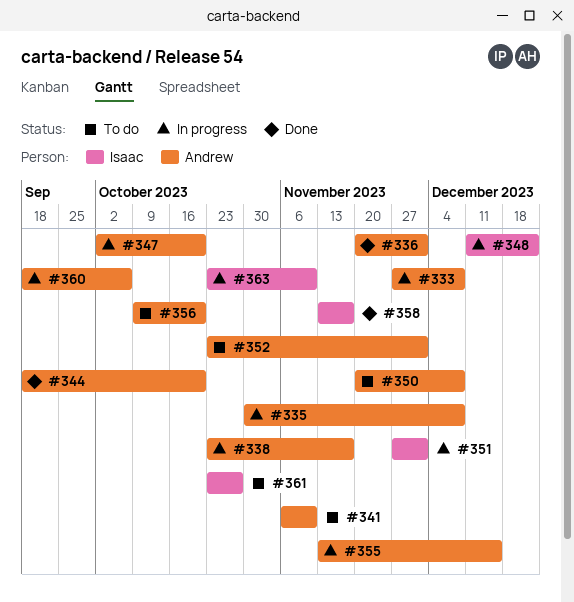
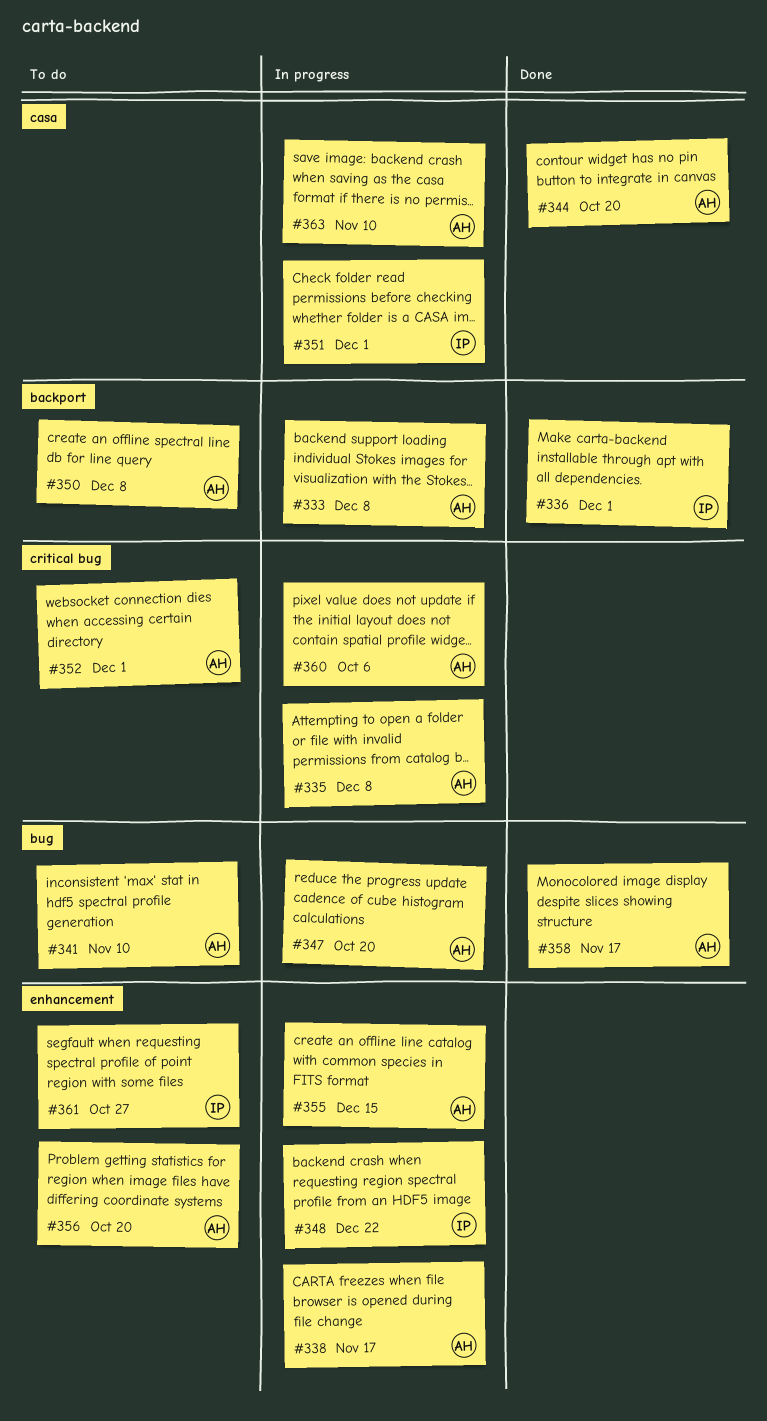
#336, owner: Andrew -> Isaac
#358, owner: Isaac -> Andrew
#363, owner: Isaac -> Andrew

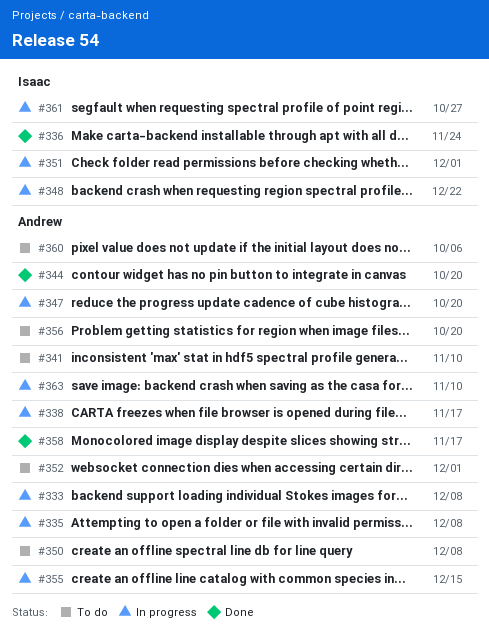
#336, due: Dec 1 -> Nov 24
#360, status: In progress -> To do
#361, status: To do -> In progress

